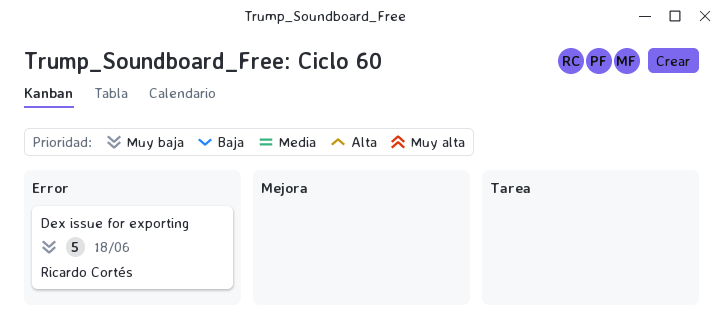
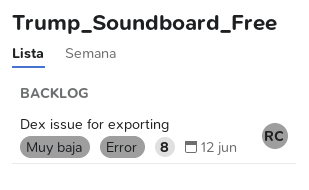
Dex issue for exporting, estimate: 5 -> 8
Dex issue for exporting, due: Jun 18 -> Jun 12

